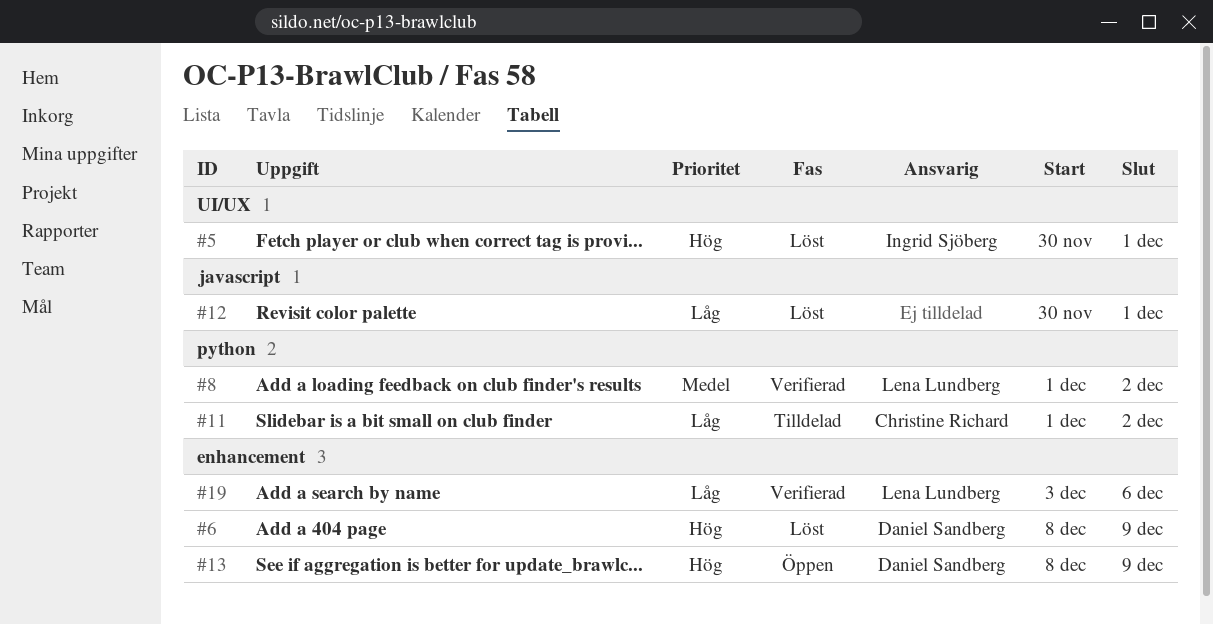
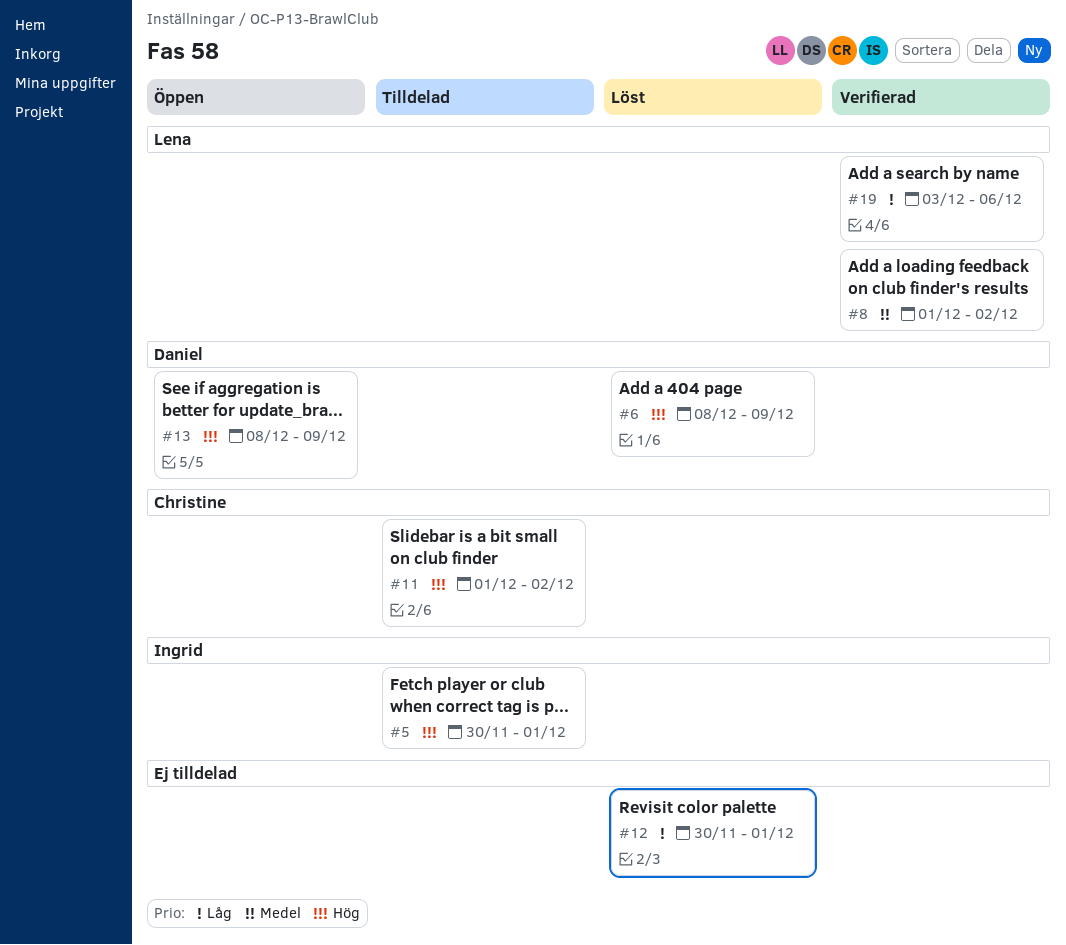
#5, status: Löst -> Tilldelad
#11, priority: Låg -> Hög

